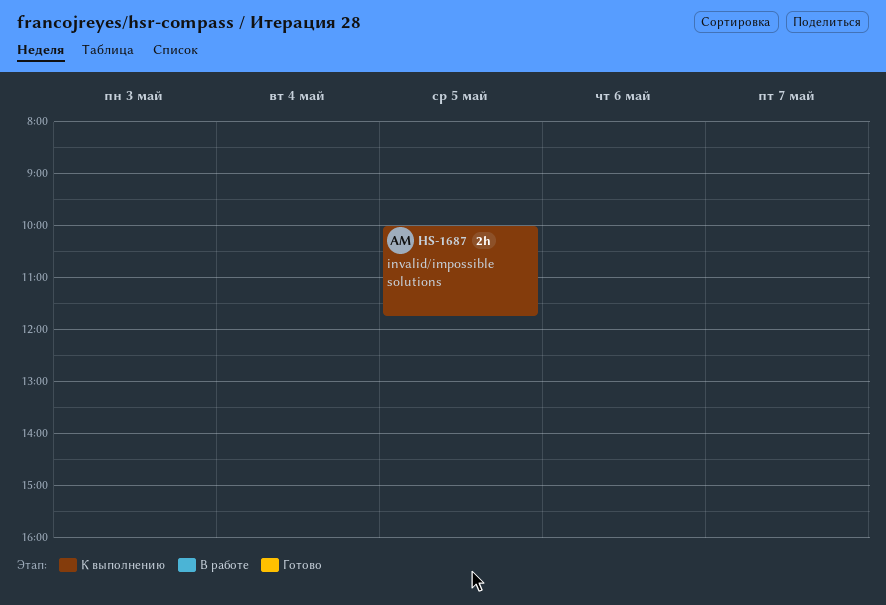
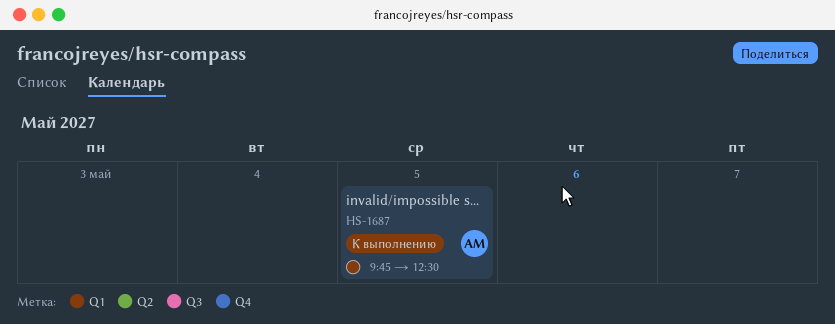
HS-1687, begins: 10:00 -> 09:45
HS-1687, ends: 11:45 -> 12:30

